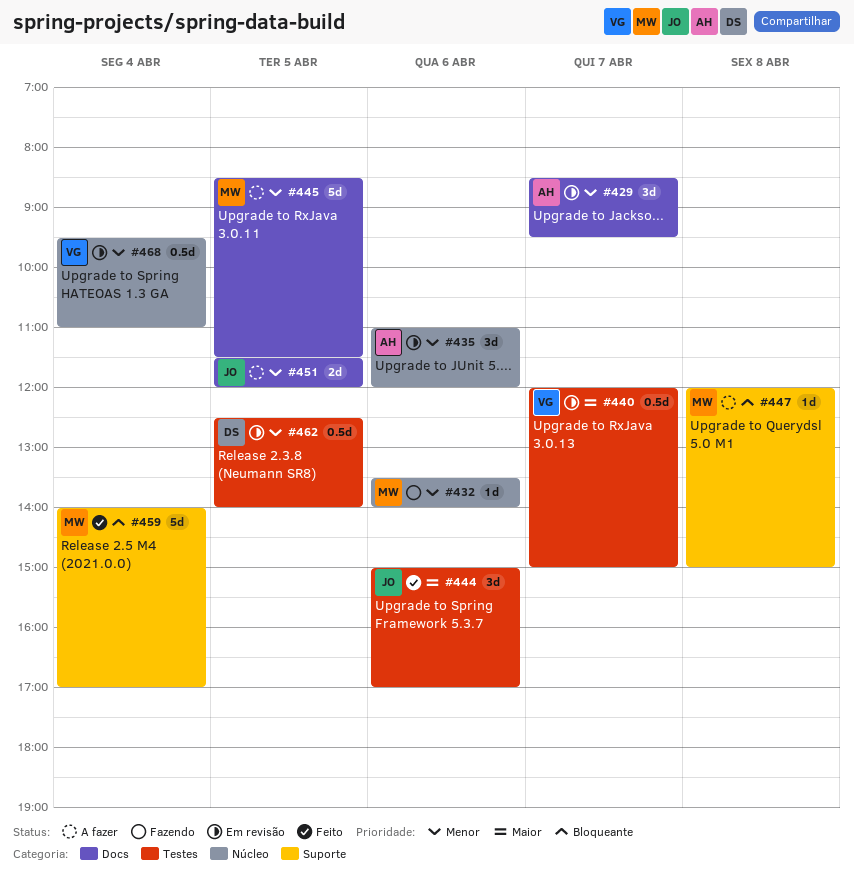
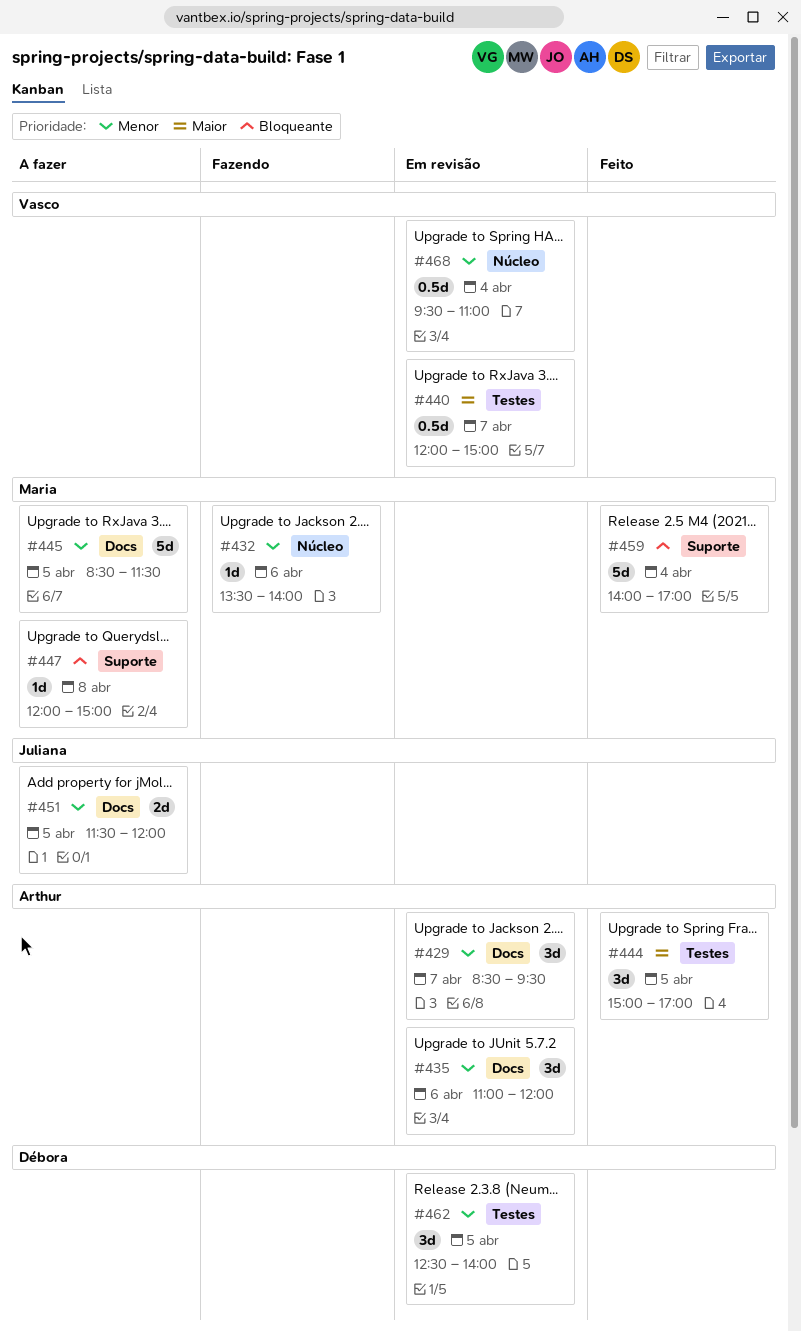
#435, label: Núcleo -> Docs
#444, owner: Juliana -> Arthur
#444, day: Apr 6 -> Apr 5
#462, estimate: 0.5d -> 3d

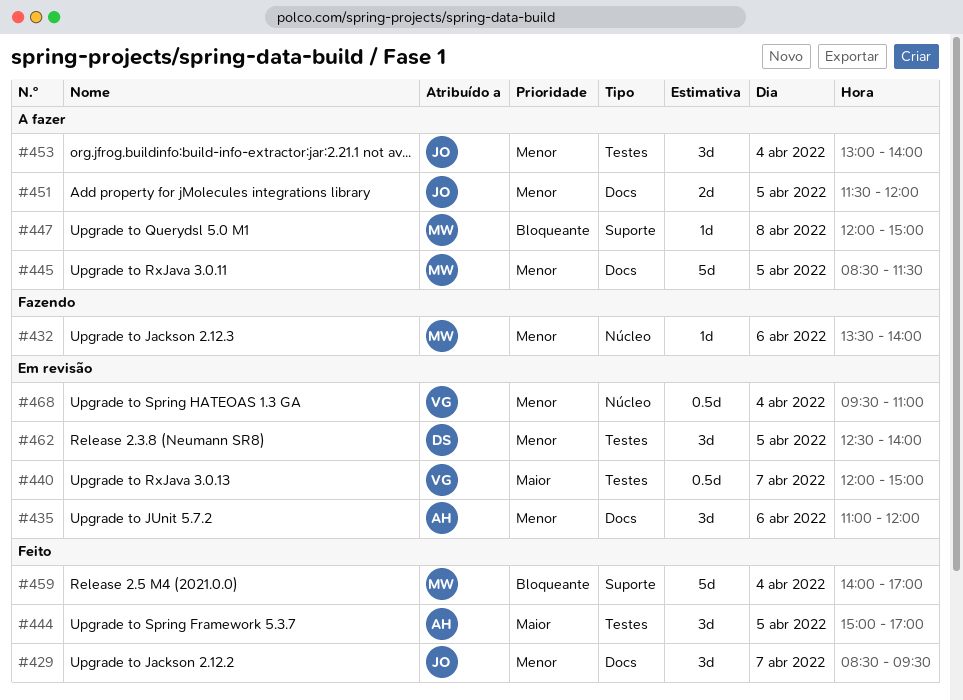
#429, status: Em revisão -> Feito
#429, owner: Arthur -> Juliana
#453: none -> present

